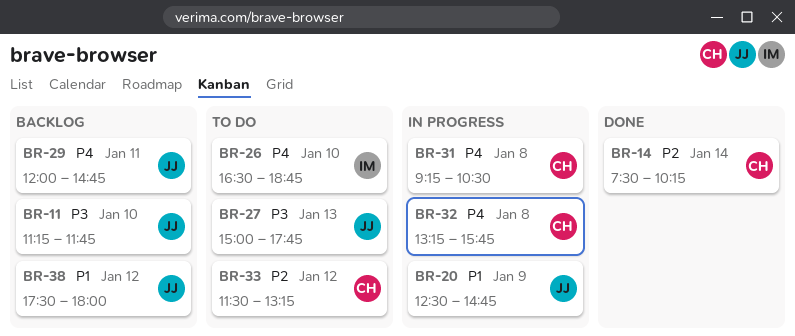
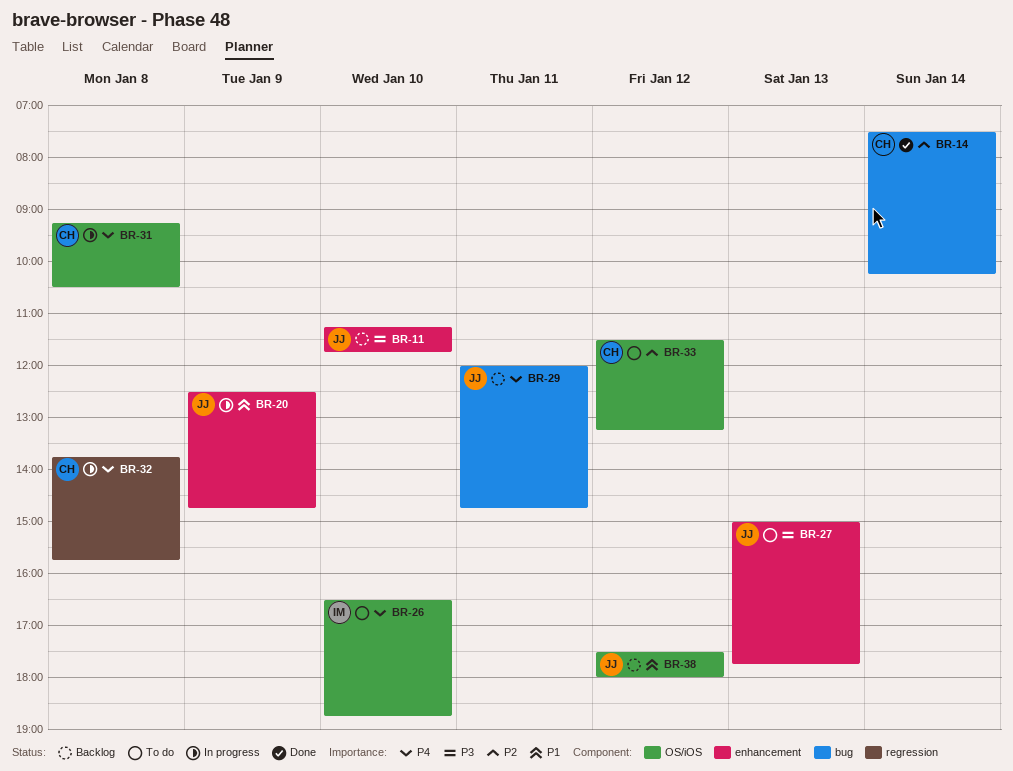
BR-32, begins: 13:15 -> 13:45

